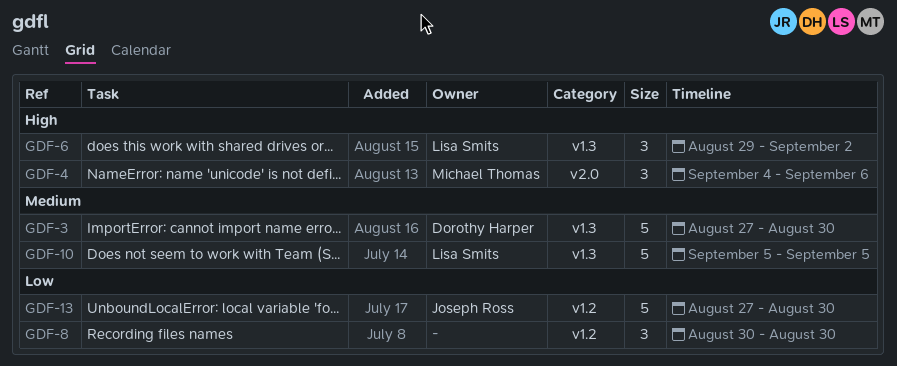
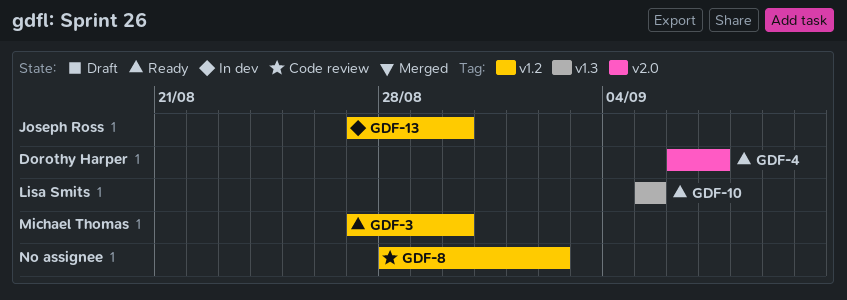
GDF-3, owner: Dorothy Harper -> Michael Thomas
GDF-3, label: v1.3 -> v1.2
GDF-4, owner: Michael Thomas -> Dorothy Harper
GDF-4, start: Sep 4 -> Sep 6
GDF-4, due: Sep 6 -> Sep 7
GDF-6: present -> none
GDF-8, start: Aug 30 -> Aug 28
GDF-8, due: Aug 30 -> Sep 2

